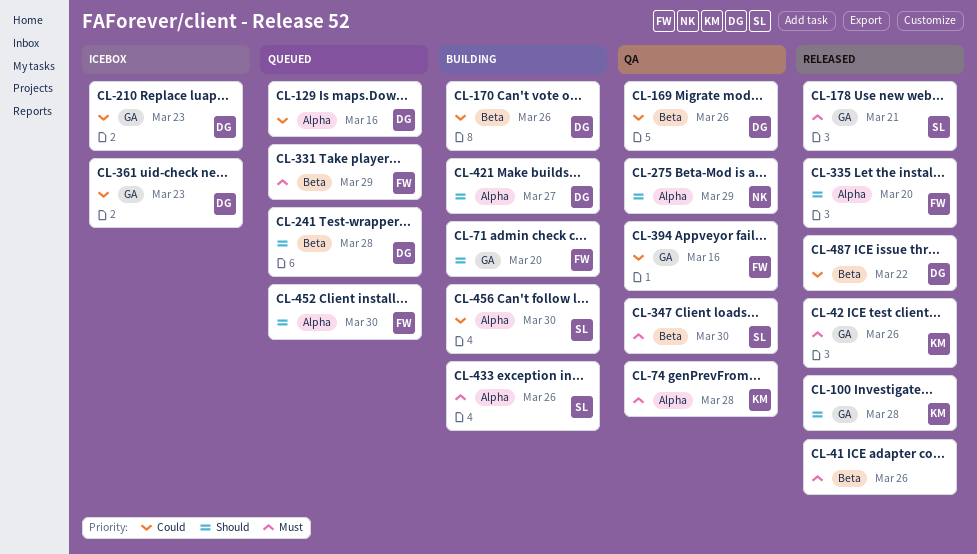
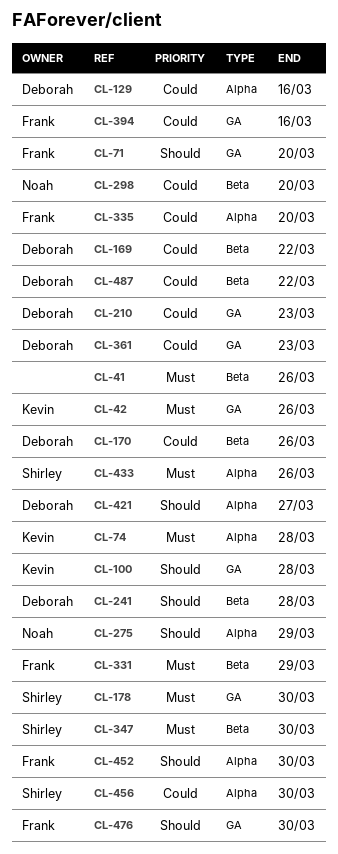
CL-169, due: Mar 26 -> Mar 22
CL-178, due: Mar 21 -> Mar 30
CL-298: none -> present
CL-335, priority: Should -> Could
CL-476: none -> present

